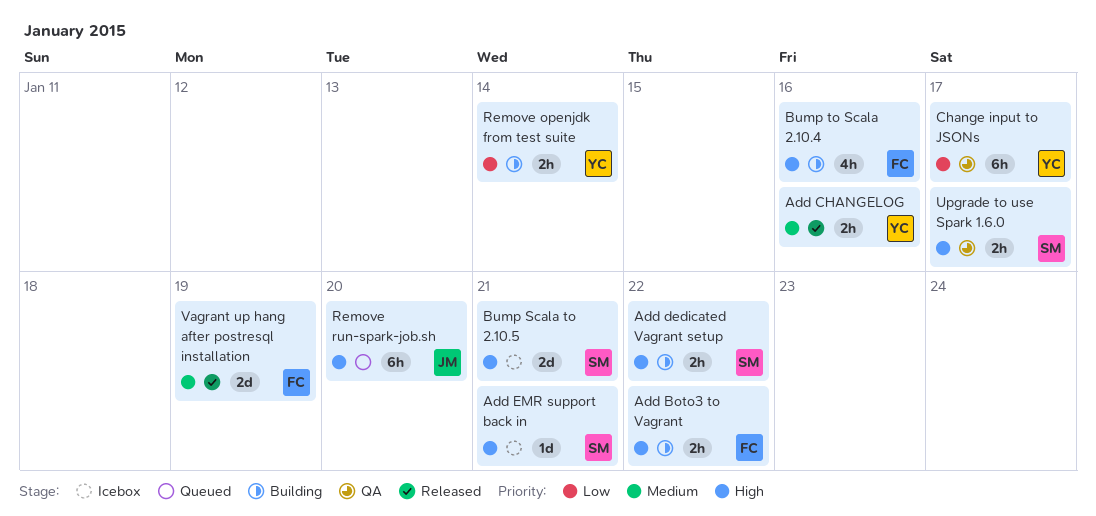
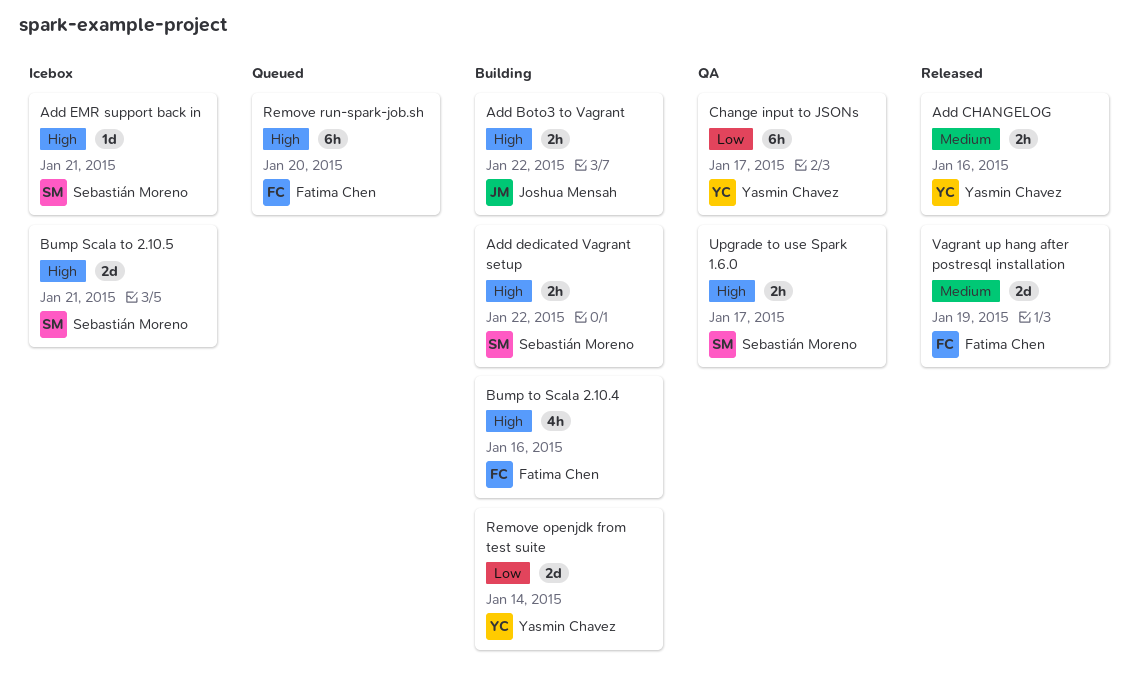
Add Boto3 to Vagrant, owner: Fatima Chen -> Joshua Mensah
Remove openjdk from test suite, estimate: 2h -> 2d
Remove run-spark-job.sh, owner: Joshua Mensah -> Fatima Chen

